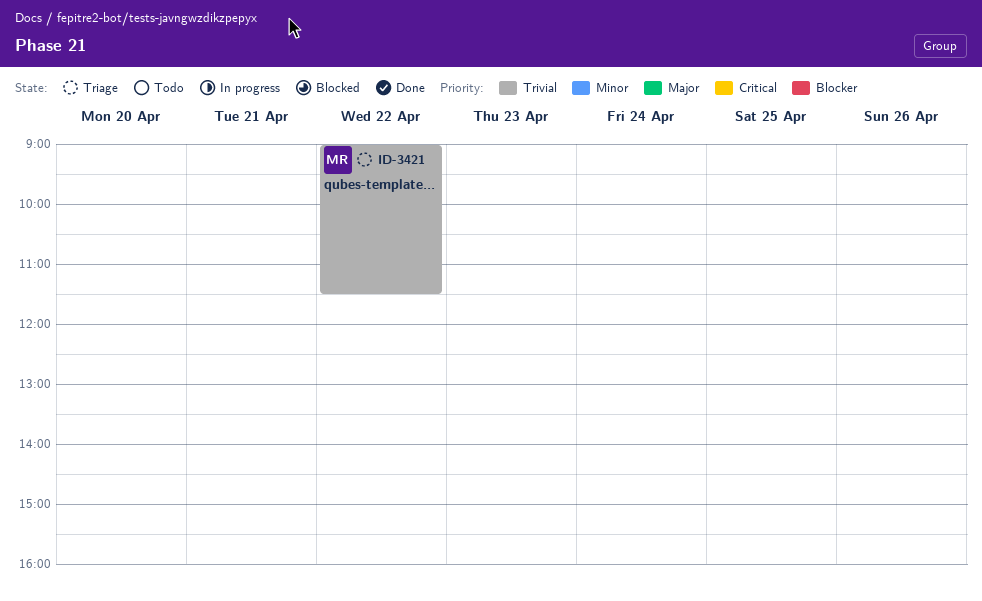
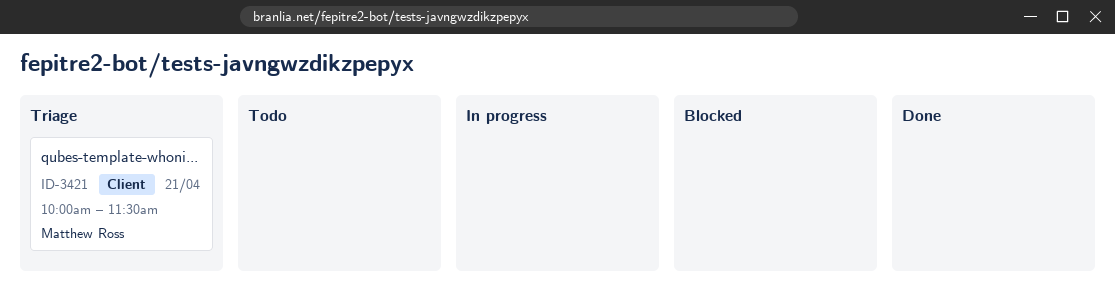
ID-3421, day: Apr 22 -> Apr 21
ID-3421, begins: 09:00 -> 10:00

